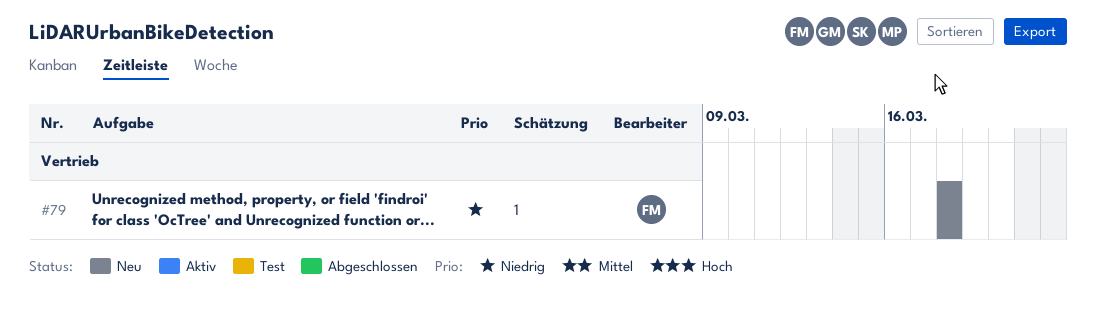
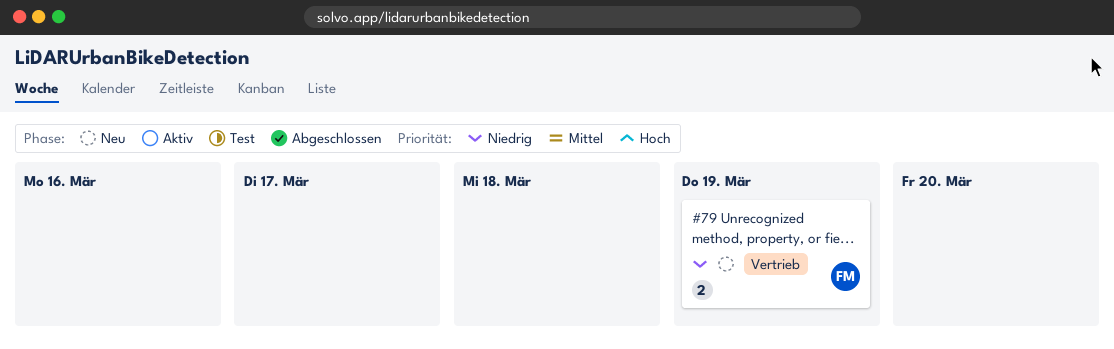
#79, estimate: 1 -> 2
#79, due: Mar 18 -> Mar 19

